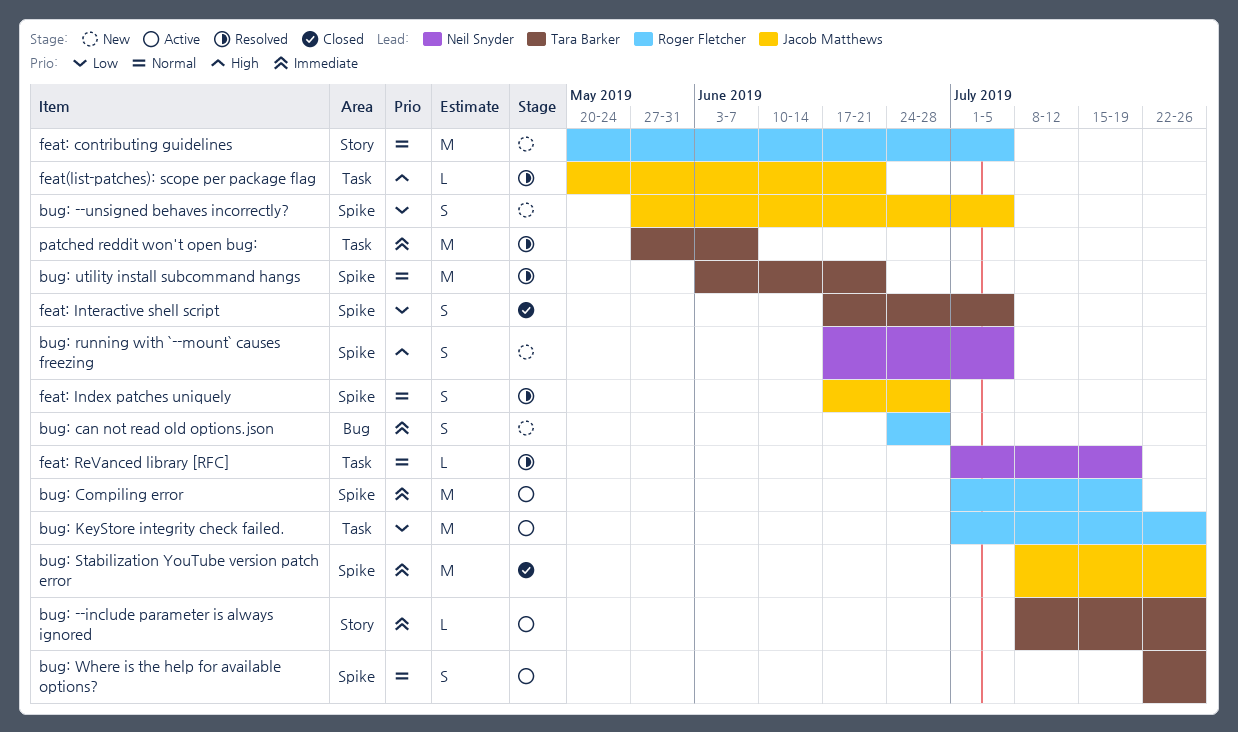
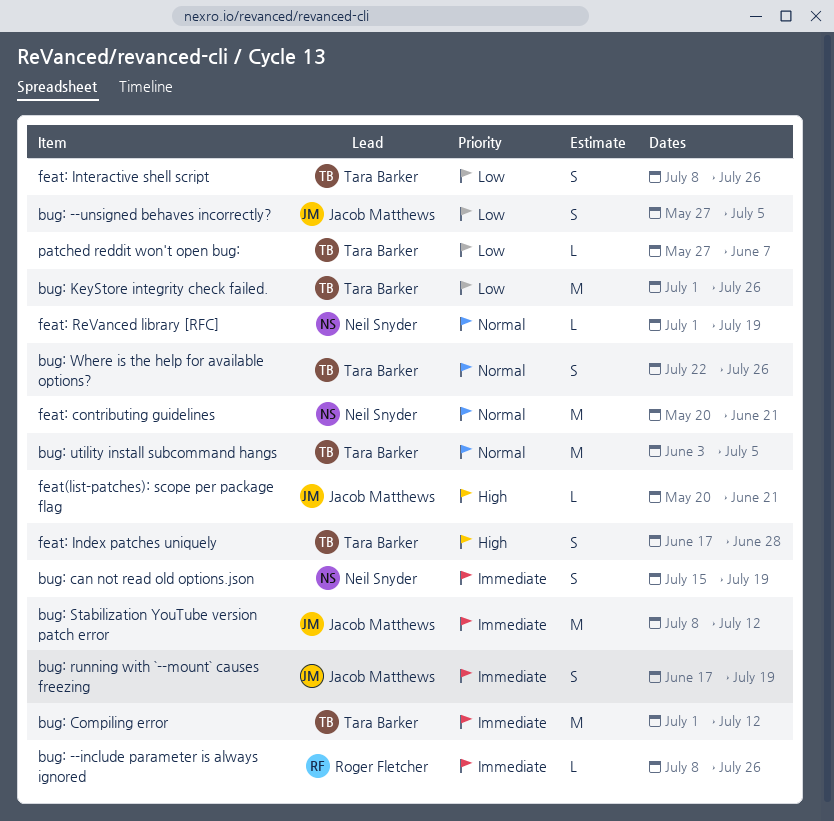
bug: --include parameter is always ignored, owner: Tara Barker -> Roger Fletcher
bug: can not read old options.json, owner: Roger Fletcher -> Neil Snyder
bug: can not read old options.json, start: Jun 24 -> Jul 15
bug: can not read old options.json, due: Jun 28 -> Jul 19
bug: Compiling error, owner: Roger Fletcher -> Tara Barker
bug: Compiling error, due: Jul 19 -> Jul 12
bug: KeyStore integrity check failed., owner: Roger Fletcher -> Tara Barker
bug: running with `--mount` causes freezing, owner: Neil Snyder -> Jacob Matthews
bug: running with `--mount` causes freezing, priority: High -> Immediate
bug: running with `--mount` causes freezing, due: Jul 5 -> Jul 19
bug: Stabilization YouTube version patch error, due: Jul 26 -> Jul 12
bug: utility install subcommand hangs, due: Jun 21 -> Jul 5
feat: contributing guidelines, owner: Roger Fletcher -> Neil Snyder
feat: contributing guidelines, due: Jul 5 -> Jun 21
feat: Index patches uniquely, owner: Jacob Matthews -> Tara Barker
feat: Index patches uniquely, priority: Normal -> High
feat: Interactive shell script, start: Jun 17 -> Jul 8
feat: Interactive shell script, due: Jul 5 -> Jul 26
patched reddit won't open bug:, priority: Immediate -> Low
patched reddit won't open bug:, estimate: M -> L

